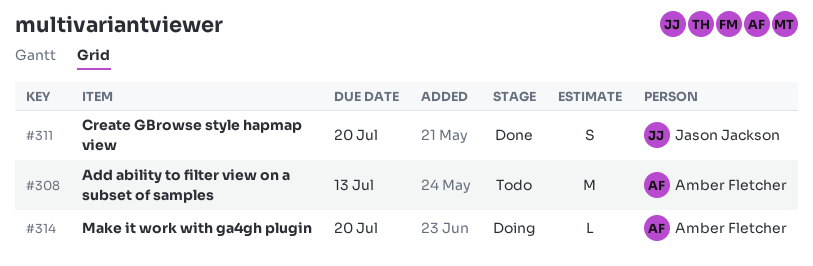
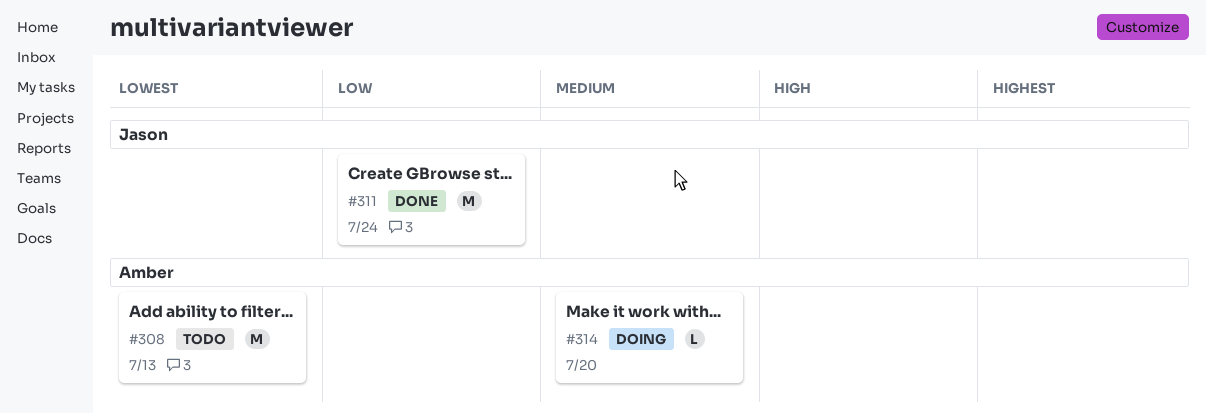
#311, estimate: S -> M
#311, due: Jul 20 -> Jul 24

